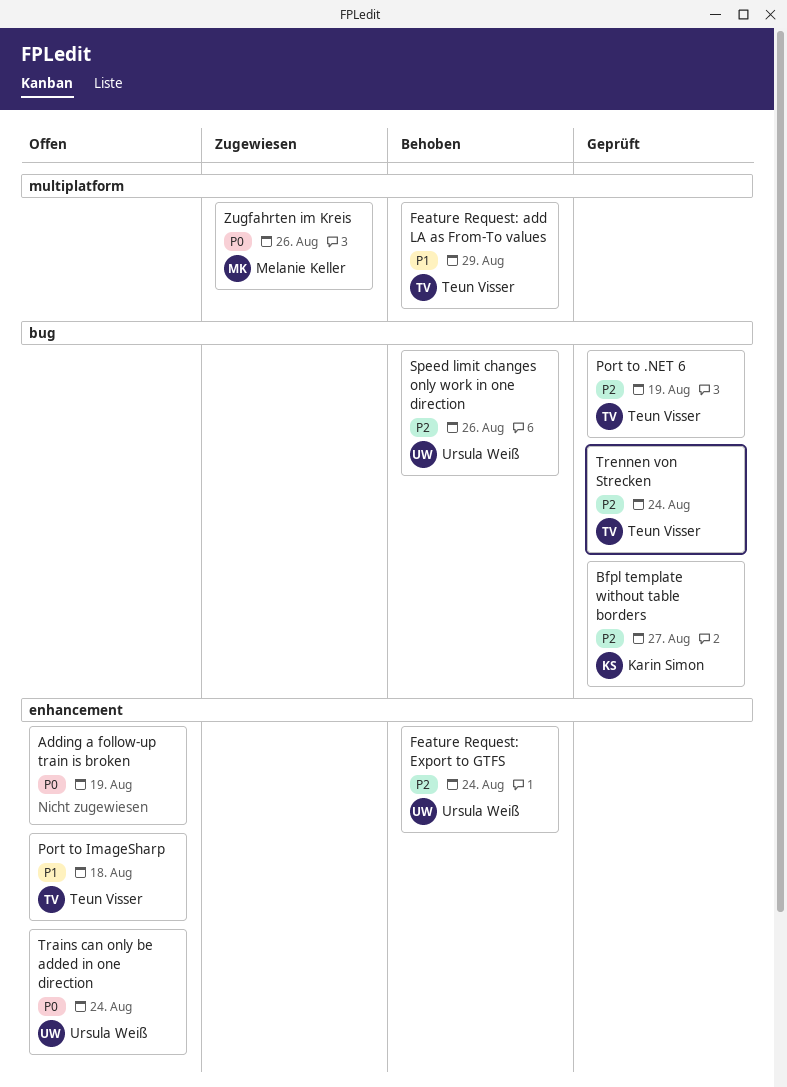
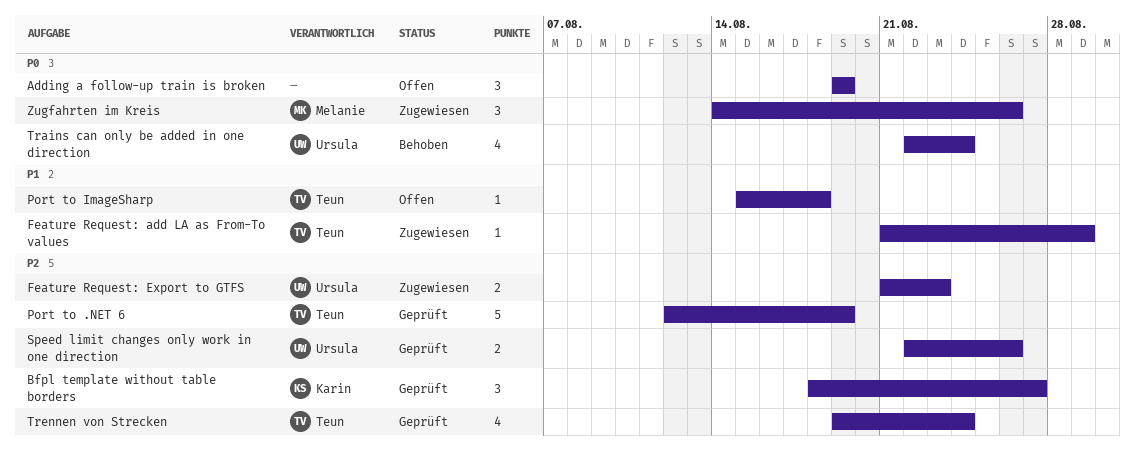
Feature Request: add LA as From-To values, status: Behoben -> Zugewiesen
Feature Request: Export to GTFS, status: Behoben -> Zugewiesen
Feature Request: Export to GTFS, due: Aug 24 -> Aug 23
Speed limit changes only work in one direction, status: Behoben -> Geprüft
Trains can only be added in one direction, status: Offen -> Behoben

